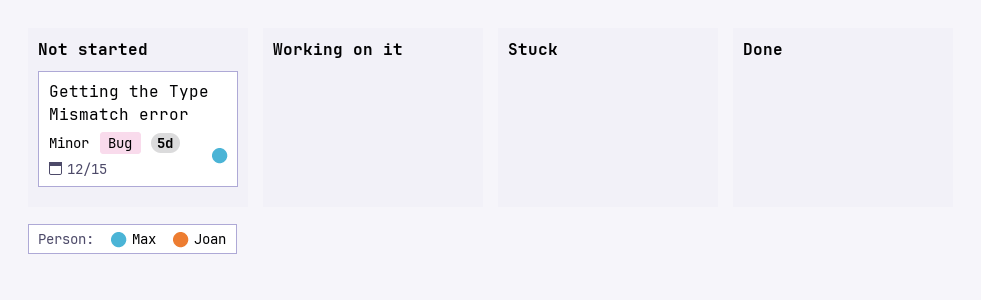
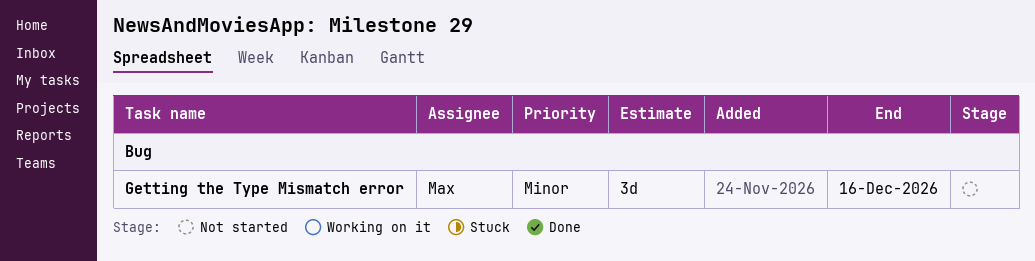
Getting the Type Mismatch error, estimate: 5d -> 3d
Getting the Type Mismatch error, due: Dec 15 -> Dec 16

